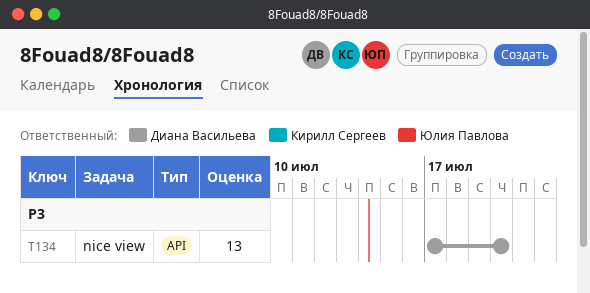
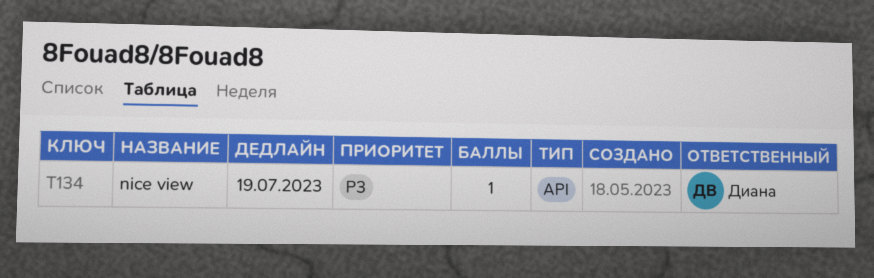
T134, estimate: 13 -> 1
T134, due: Jul 20 -> Jul 19

